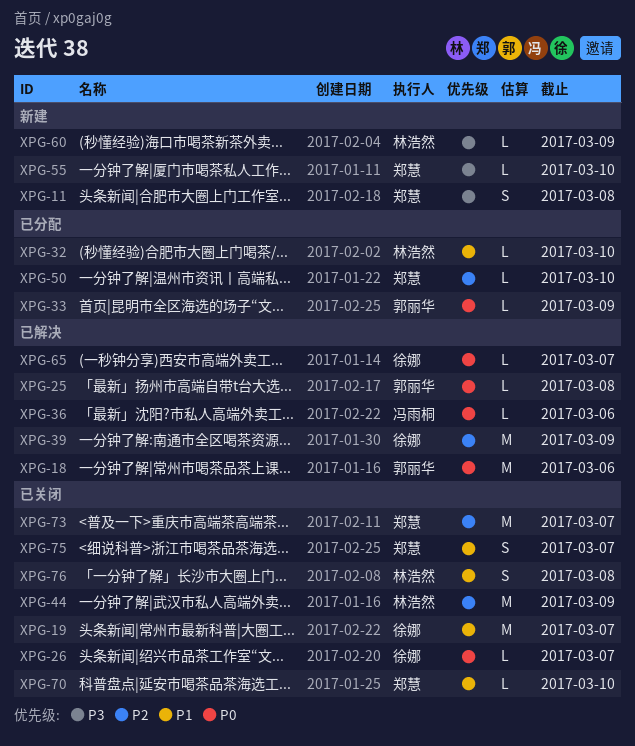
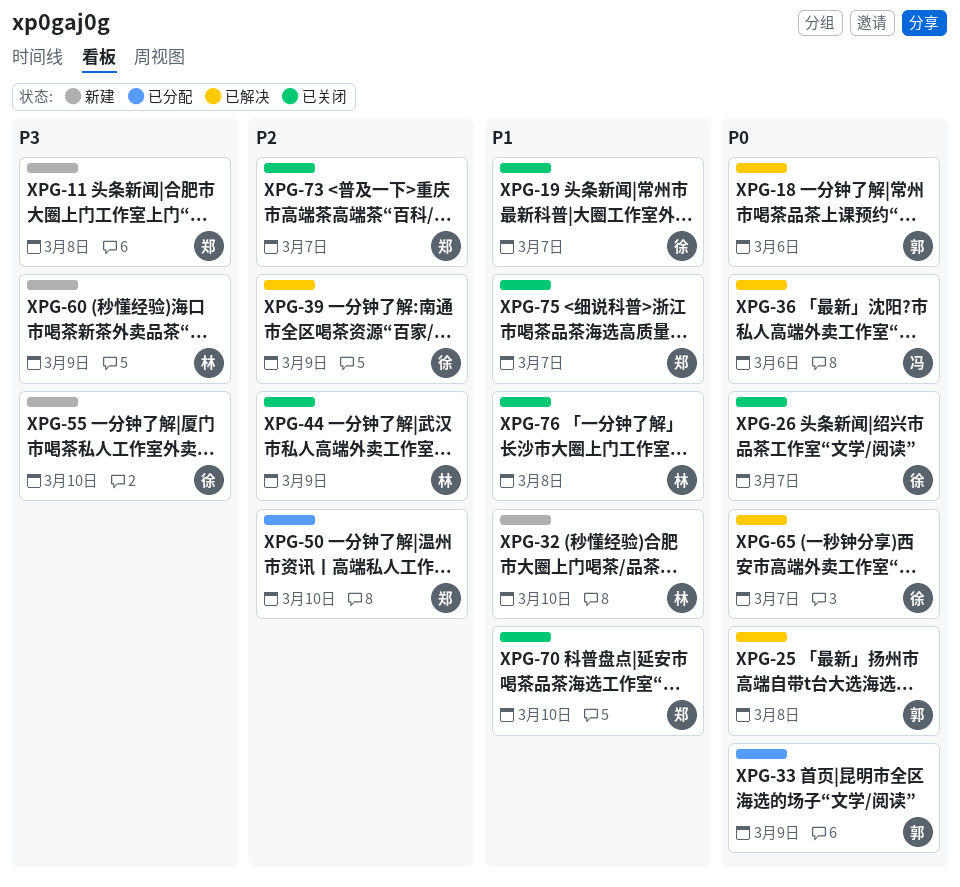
XPG-32, status: 已分配 -> 新建
XPG-55, owner: 郑慧 -> 徐娜

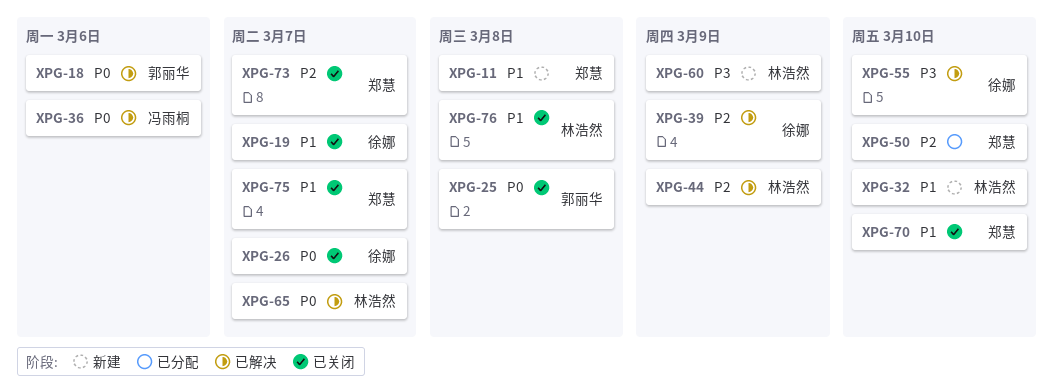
XPG-11, priority: P3 -> P1
XPG-25, status: 已解决 -> 已关闭
XPG-33: present -> none
XPG-44, status: 已关闭 -> 已解决
XPG-55, status: 新建 -> 已解决
XPG-65, owner: 徐娜 -> 林浩然

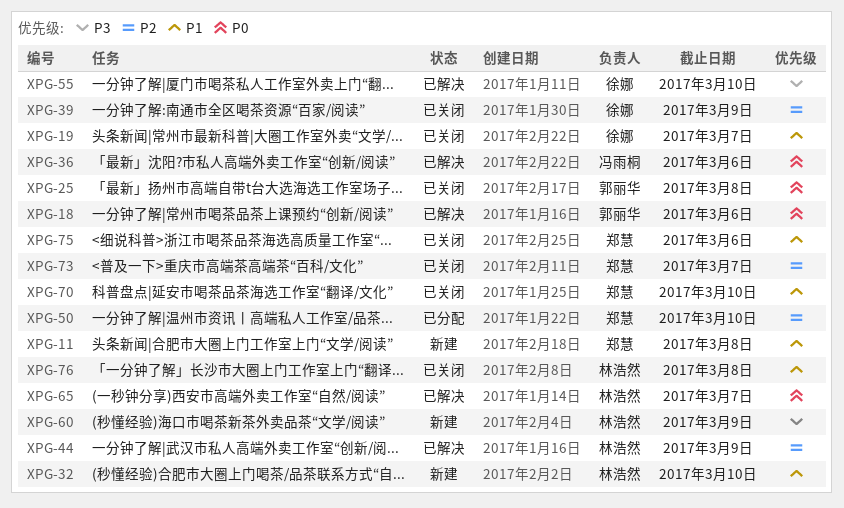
XPG-26: present -> none
XPG-39, status: 已解决 -> 已关闭
XPG-75, due: Mar 7 -> Mar 6

